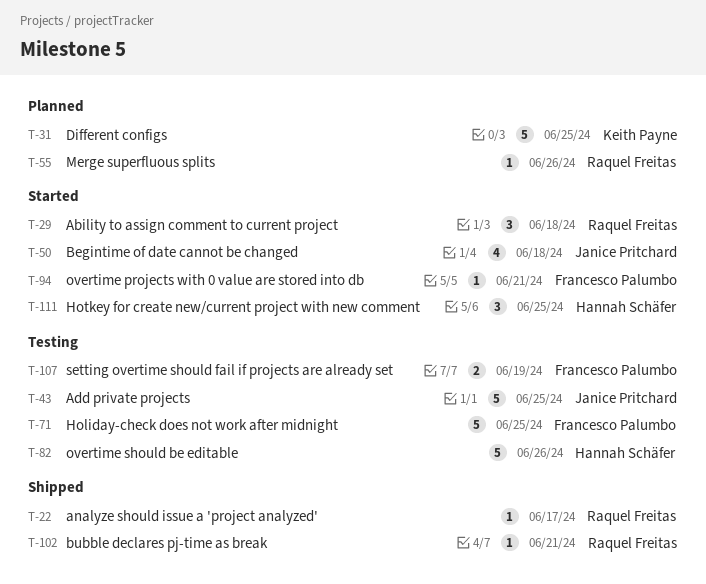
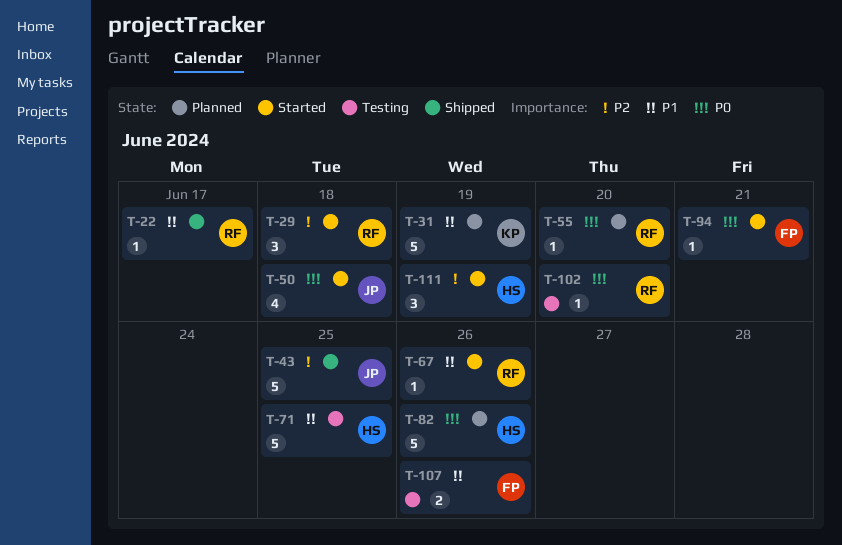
T-31, due: Jun 25 -> Jun 19
T-43, status: Testing -> Shipped
T-55, due: Jun 26 -> Jun 20
T-67: none -> present
T-71, owner: Francesco Palumbo -> Hannah Schäfer
T-82, status: Testing -> Planned
T-102, status: Shipped -> Testing
T-102, due: Jun 21 -> Jun 20
T-107, due: Jun 19 -> Jun 26
T-111, due: Jun 25 -> Jun 19

